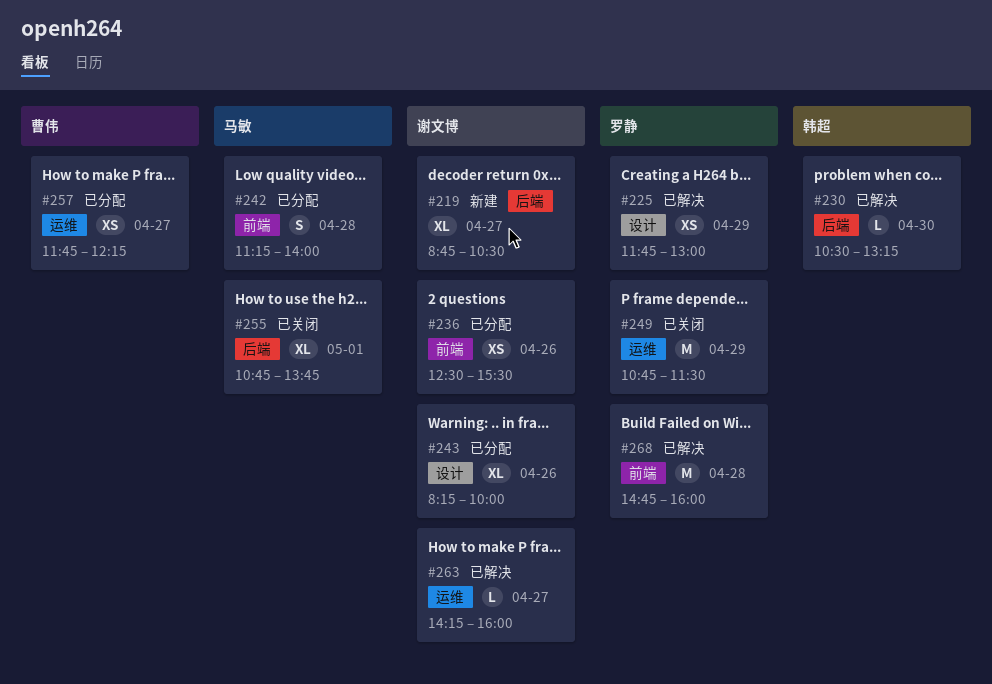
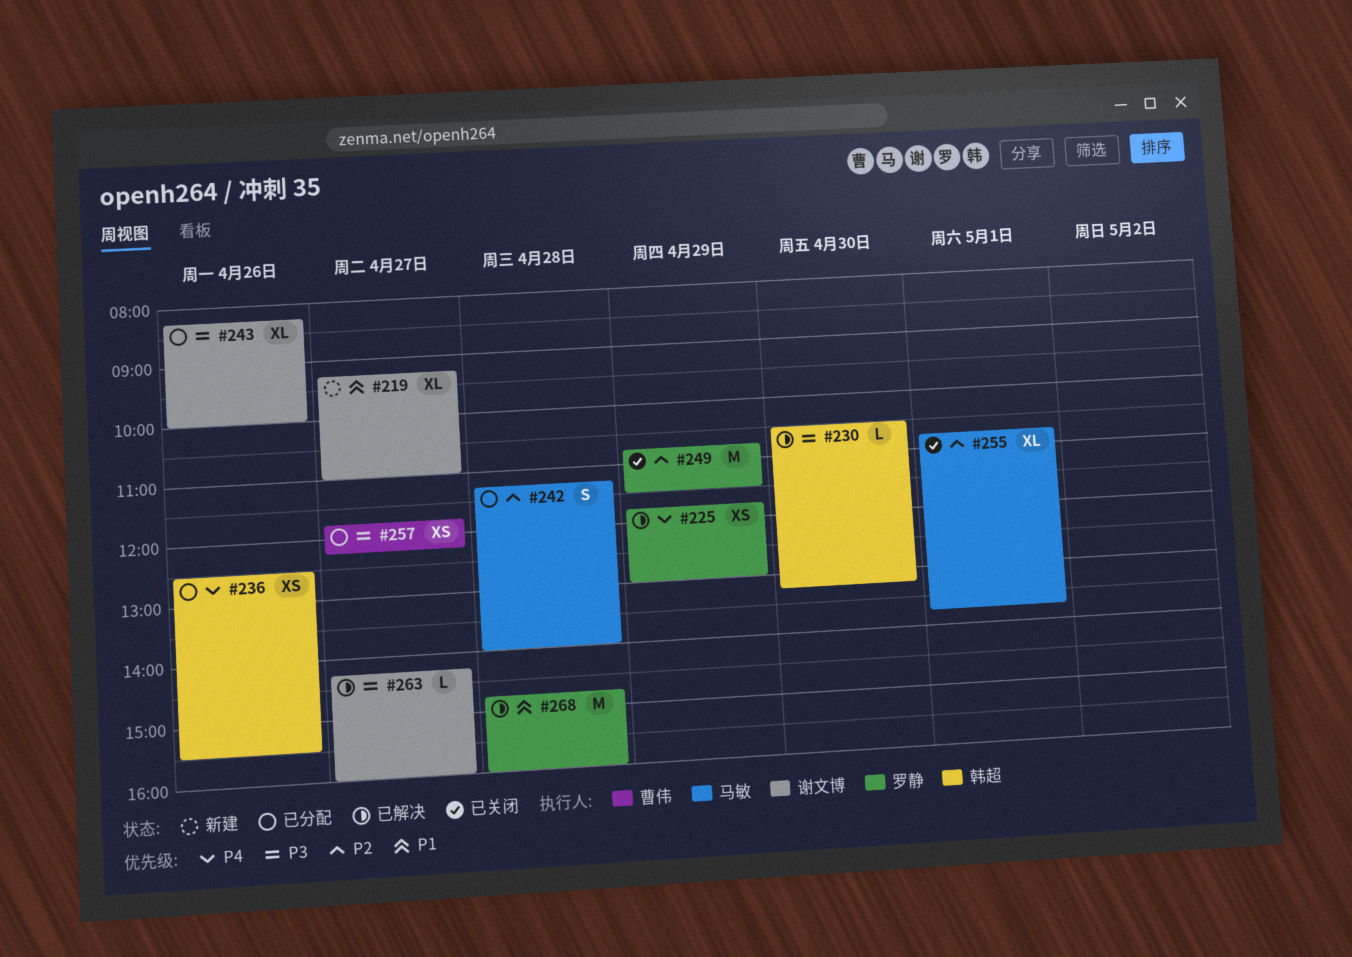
#219, begins: 08:45 -> 09:15
#219, ends: 10:30 -> 11:00
#236, owner: 谢文博 -> 韩超

